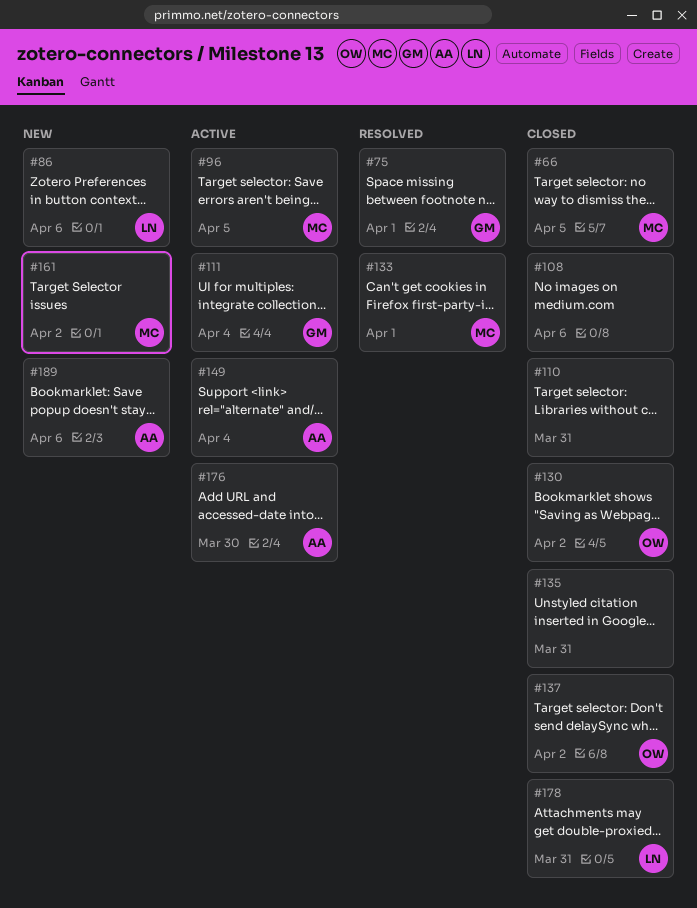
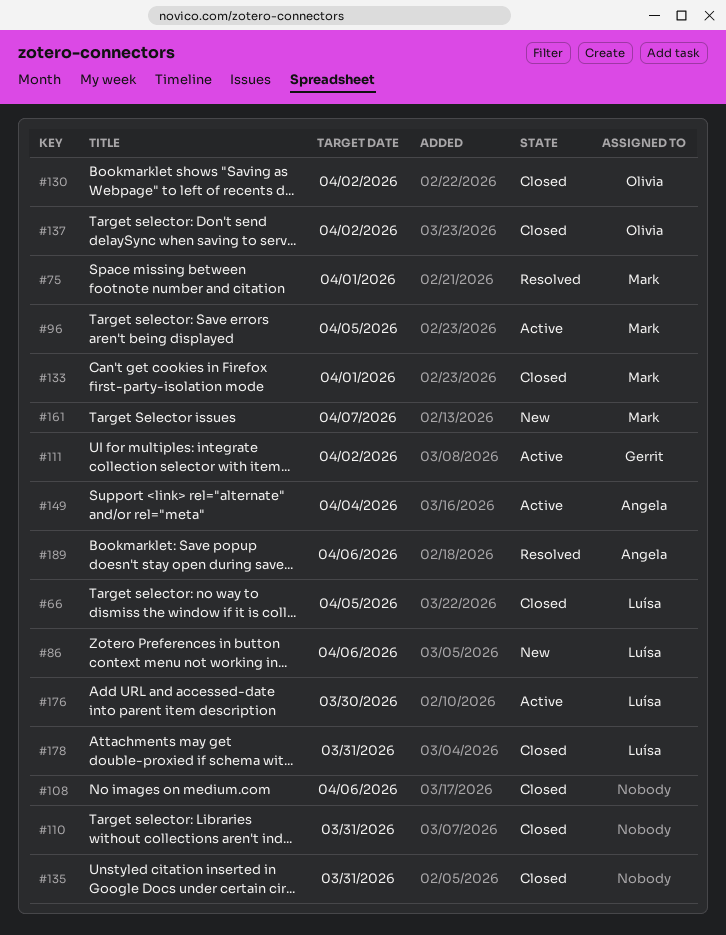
#66, owner: Mark -> Luísa
#75, owner: Gerrit -> Mark
#111, due: Apr 4 -> Apr 2
#133, status: Resolved -> Closed
#161, due: Apr 2 -> Apr 7
#176, owner: Angela -> Luísa
#189, status: New -> Resolved

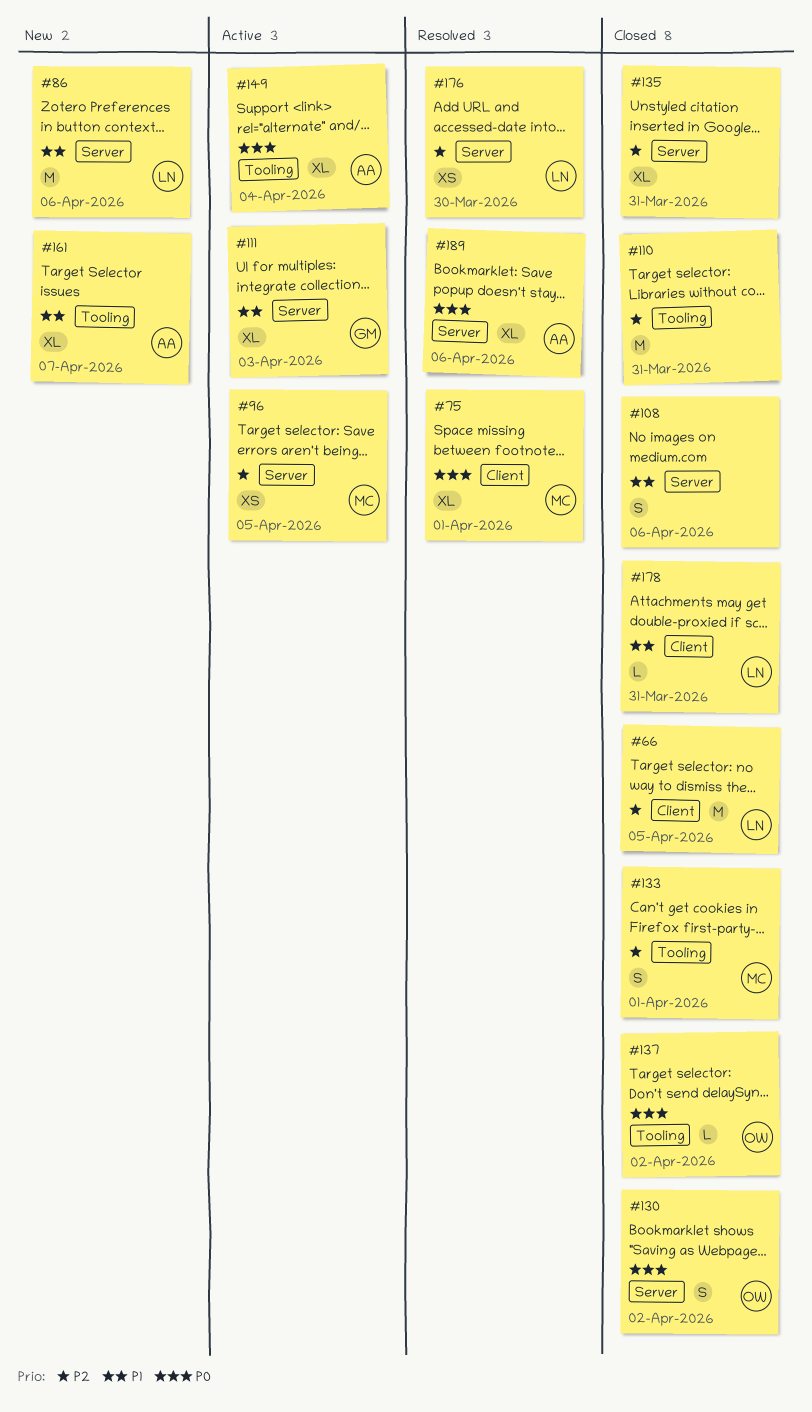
#111, due: Apr 2 -> Apr 3
#161, owner: Mark -> Angela
#176, status: Active -> Resolved

